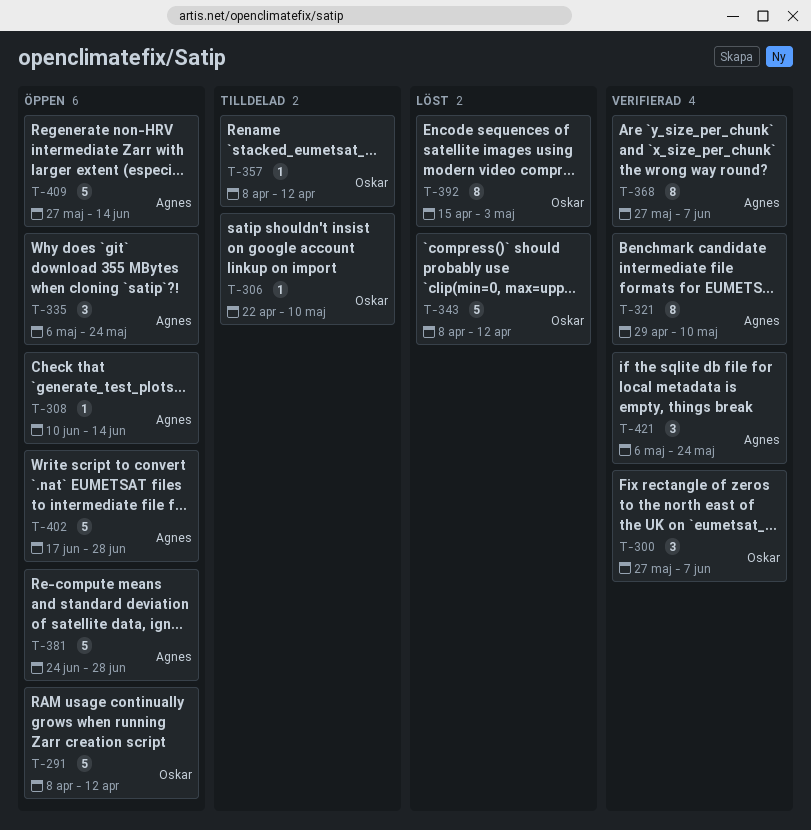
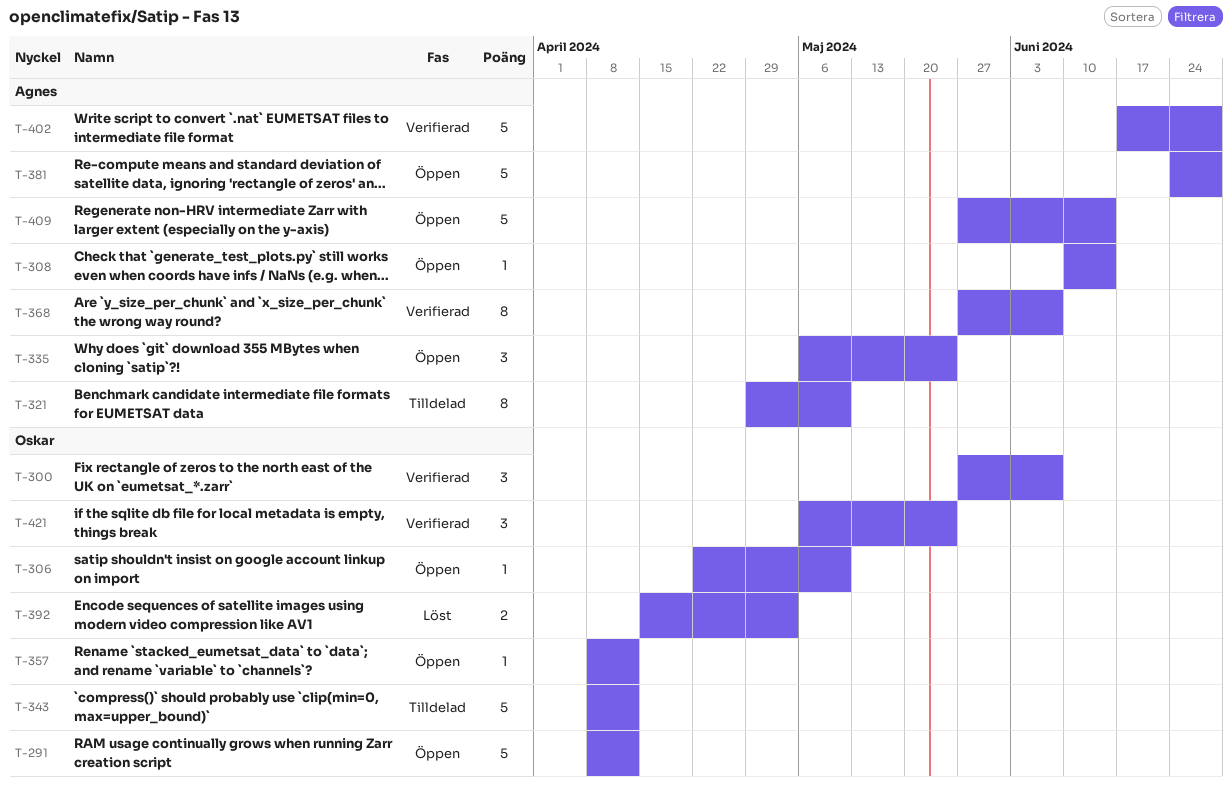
T-306, status: Tilldelad -> Öppen
T-321, status: Verifierad -> Tilldelad
T-343, status: Löst -> Tilldelad
T-357, status: Tilldelad -> Öppen
T-392, estimate: 8 -> 2
T-402, status: Öppen -> Verifierad
T-421, owner: Agnes -> Oskar

